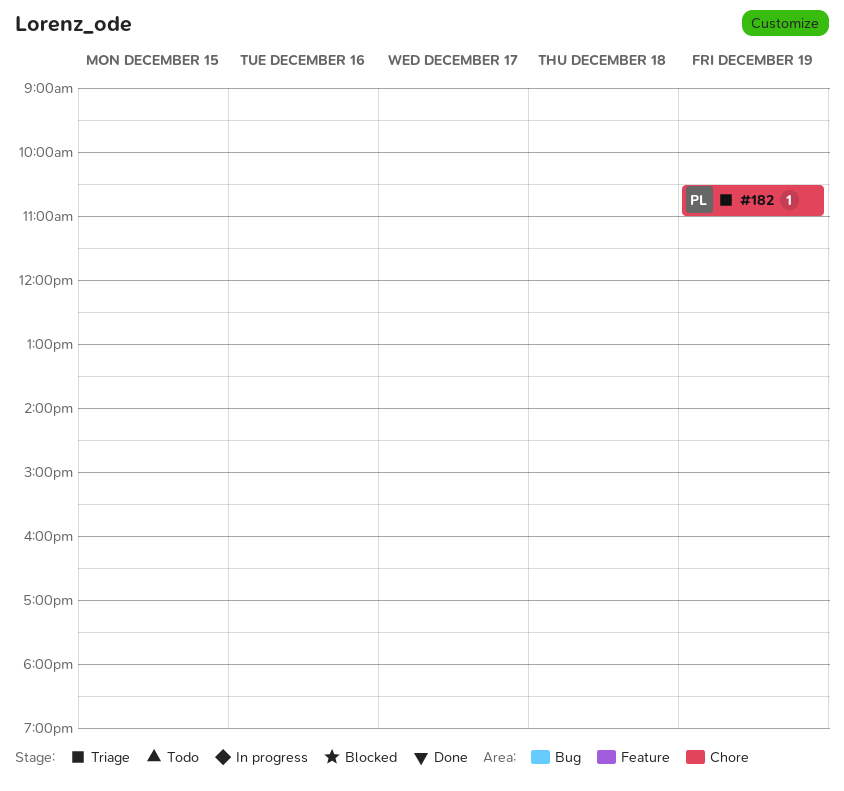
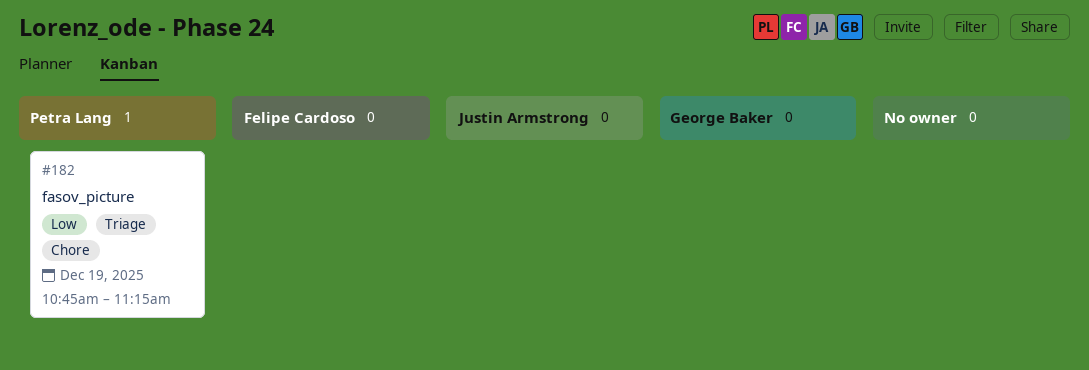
#182, begins: 10:30 -> 10:45
#182, ends: 11:00 -> 11:15

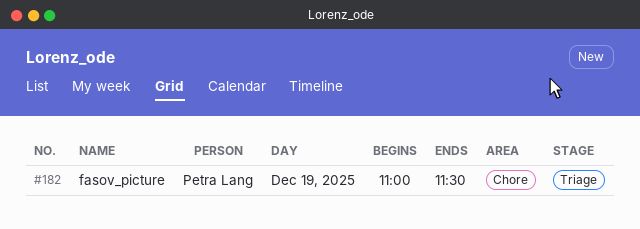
#182, begins: 10:45 -> 11:00
#182, ends: 11:15 -> 11:30

